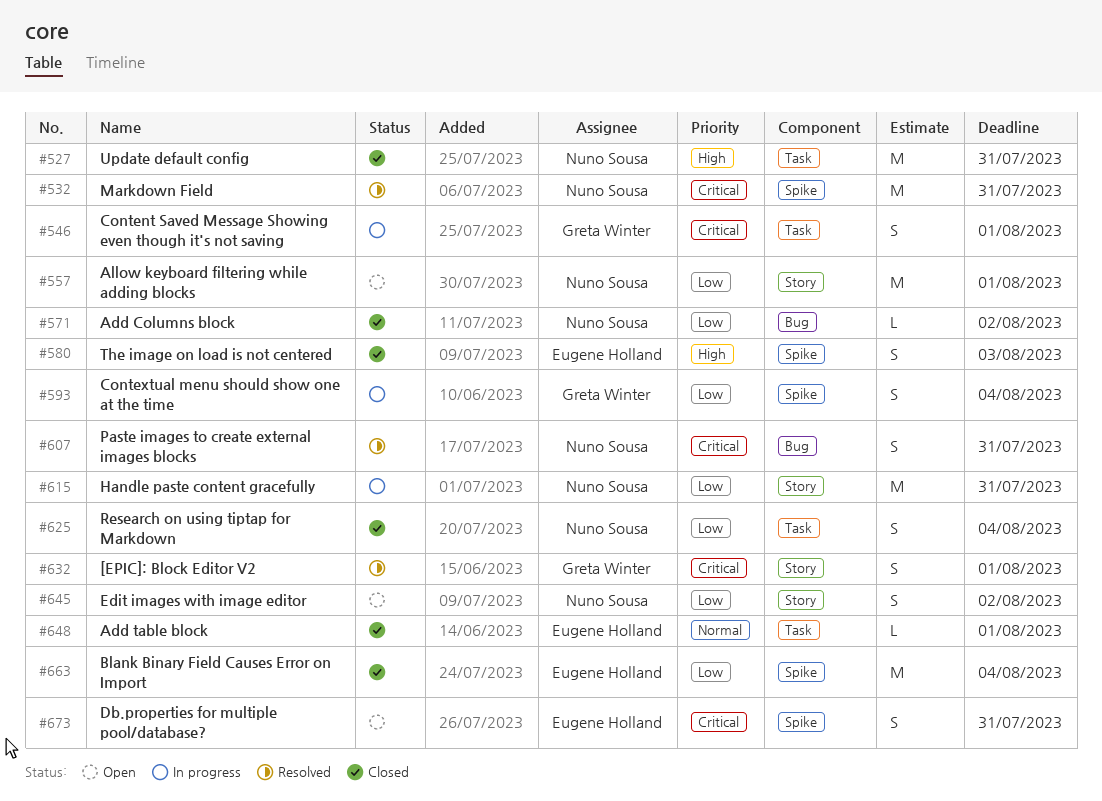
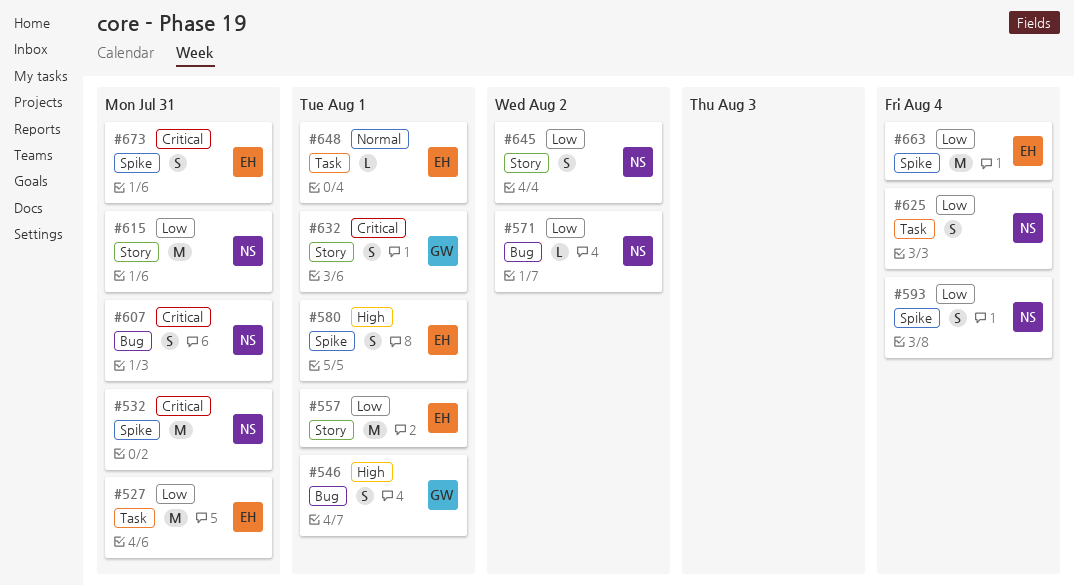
#527, owner: Nuno Sousa -> Eugene Holland
#527, priority: High -> Low
#546, priority: Critical -> High
#546, label: Task -> Bug
#557, owner: Nuno Sousa -> Eugene Holland
#580, due: Aug 3 -> Aug 1
#593, owner: Greta Winter -> Nuno Sousa

